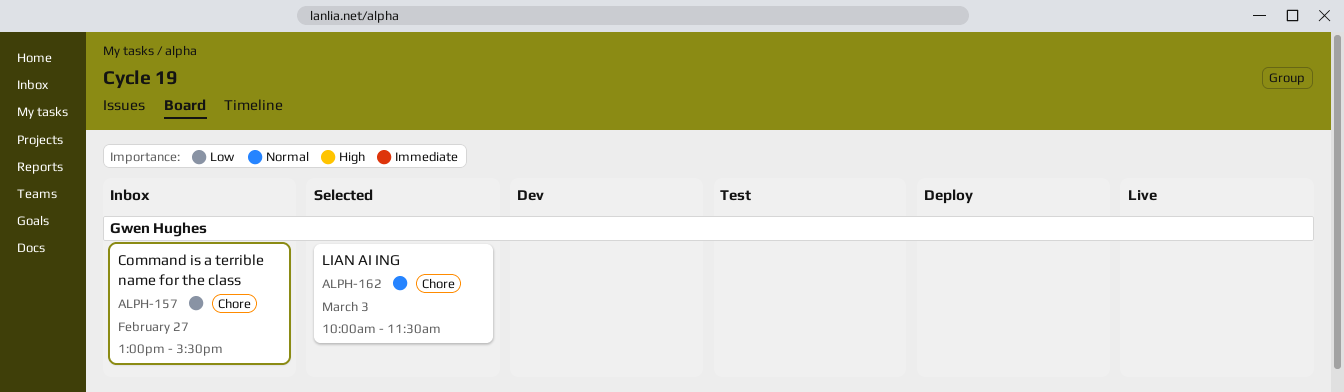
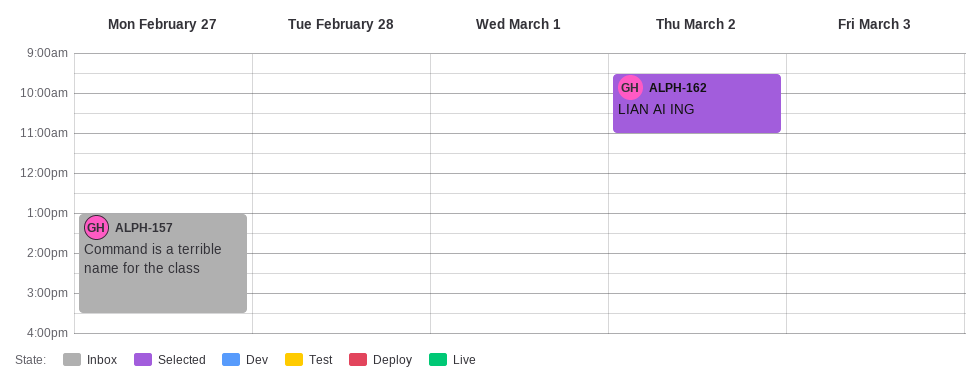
ALPH-162, day: Mar 3 -> Mar 2
ALPH-162, begins: 10:00 -> 09:30
ALPH-162, ends: 11:30 -> 11:00

